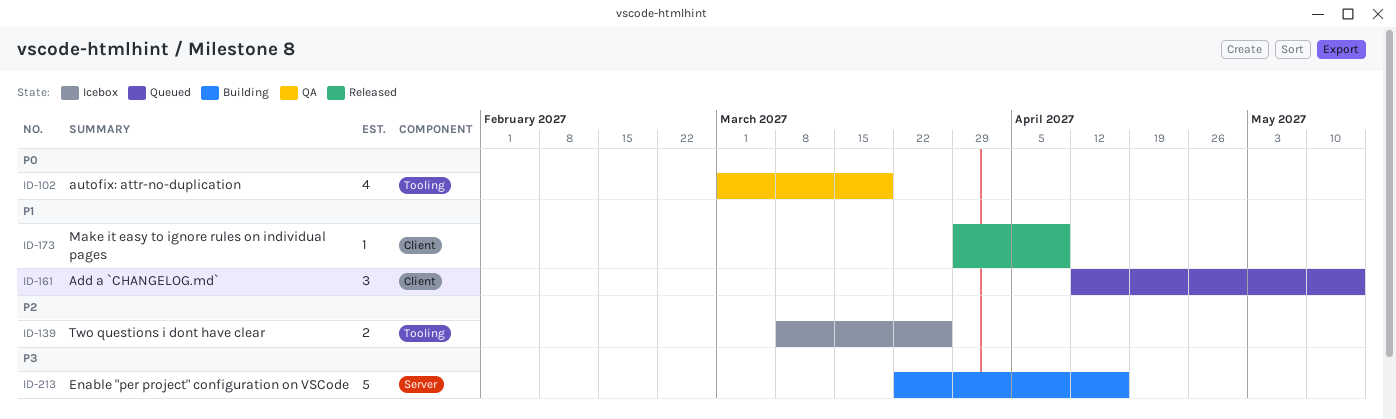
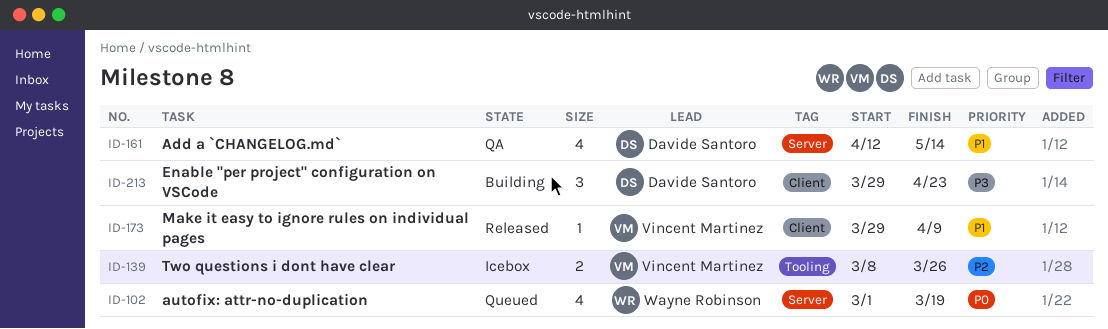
ID-102, status: QA -> Queued
ID-102, label: Tooling -> Server
ID-161, status: Queued -> QA
ID-161, label: Client -> Server
ID-161, estimate: 3 -> 4
ID-213, label: Server -> Client
ID-213, estimate: 5 -> 3
ID-213, start: Mar 22 -> Mar 29
ID-213, due: Apr 16 -> Apr 23

